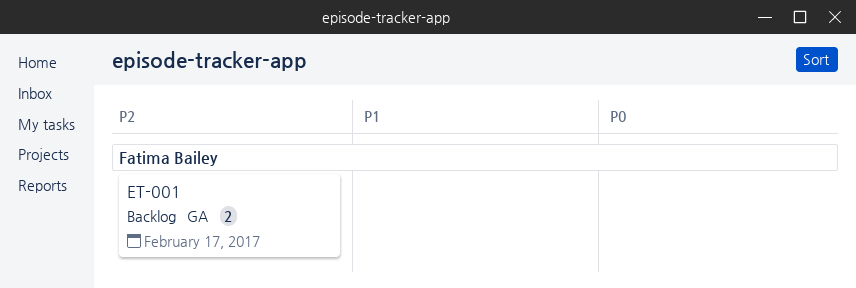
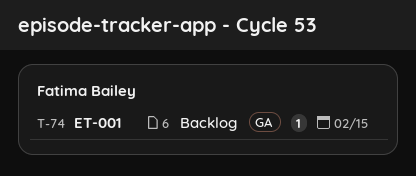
ET-001, estimate: 2 -> 1
ET-001, due: Feb 17 -> Feb 15

